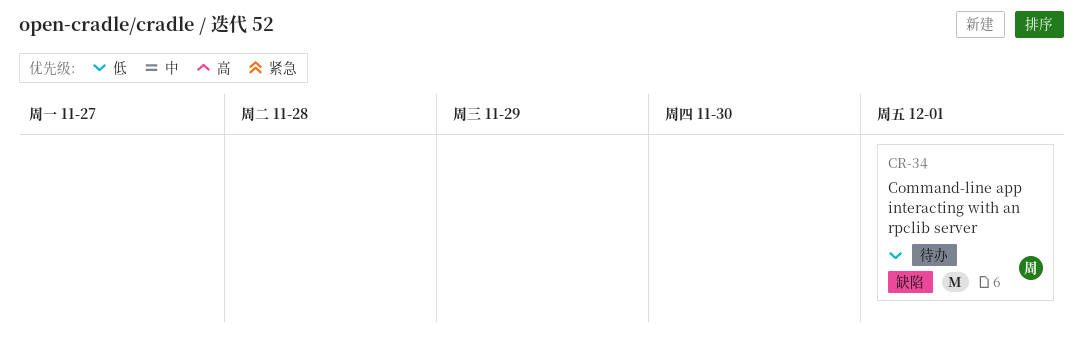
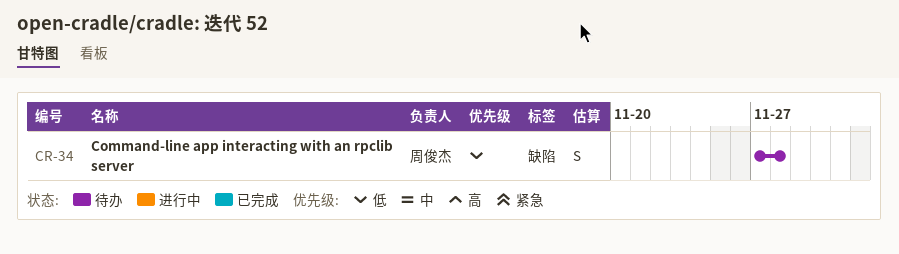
CR-34, estimate: M -> S
CR-34, due: Dec 1 -> Nov 28

